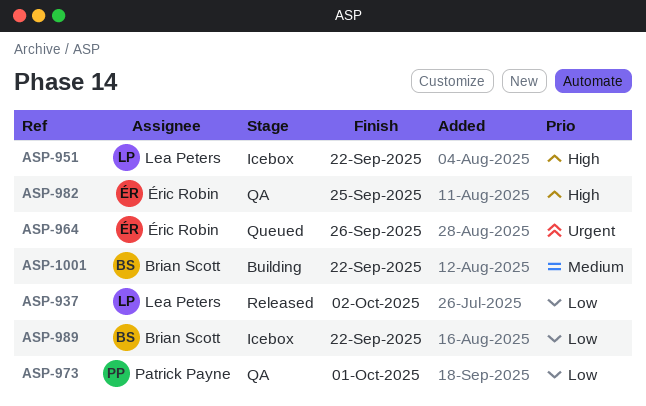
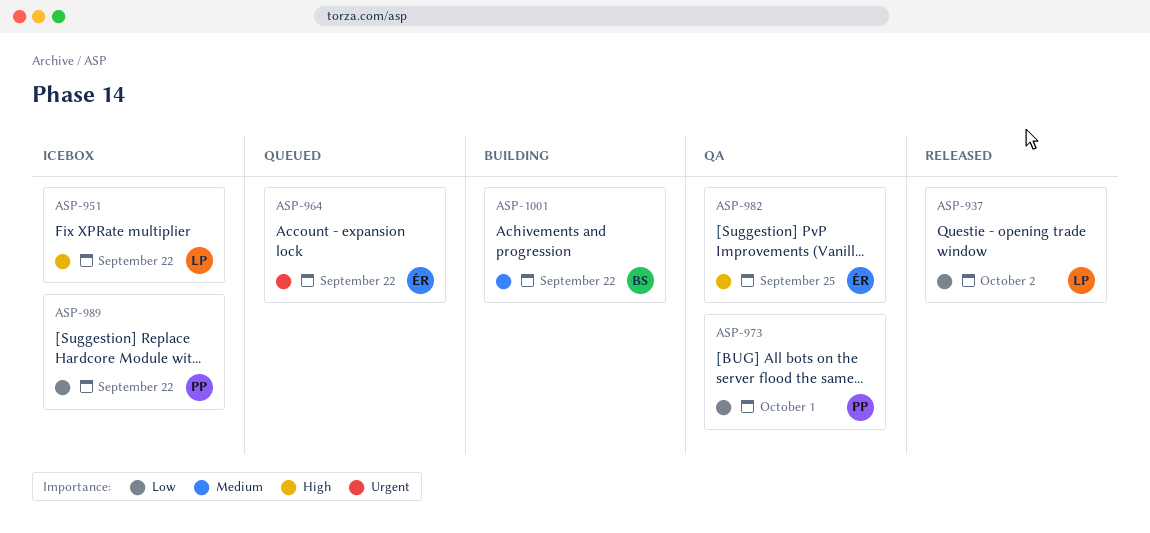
ASP-964, due: Sep 26 -> Sep 22
ASP-989, owner: Brian Scott -> Patrick Payne

